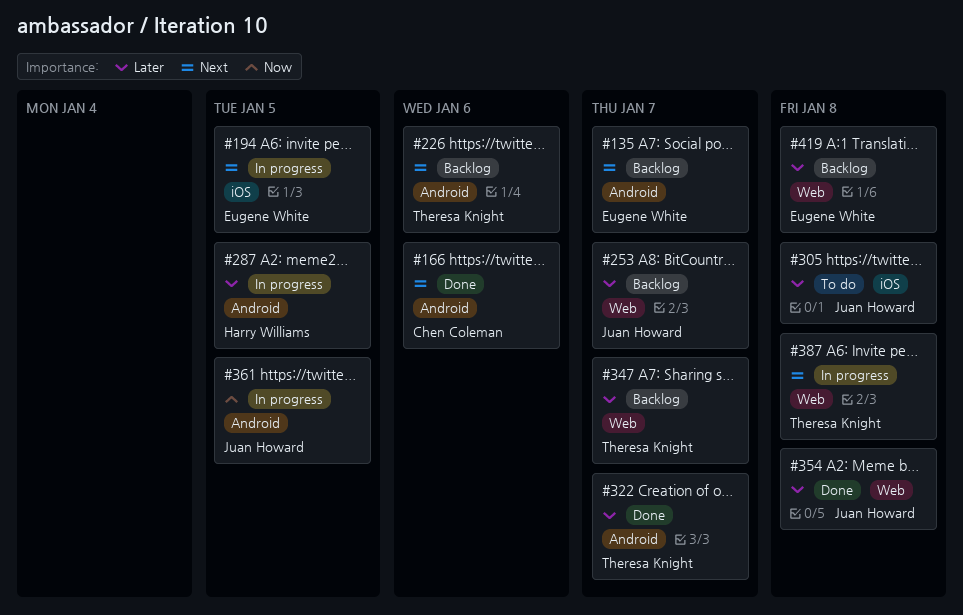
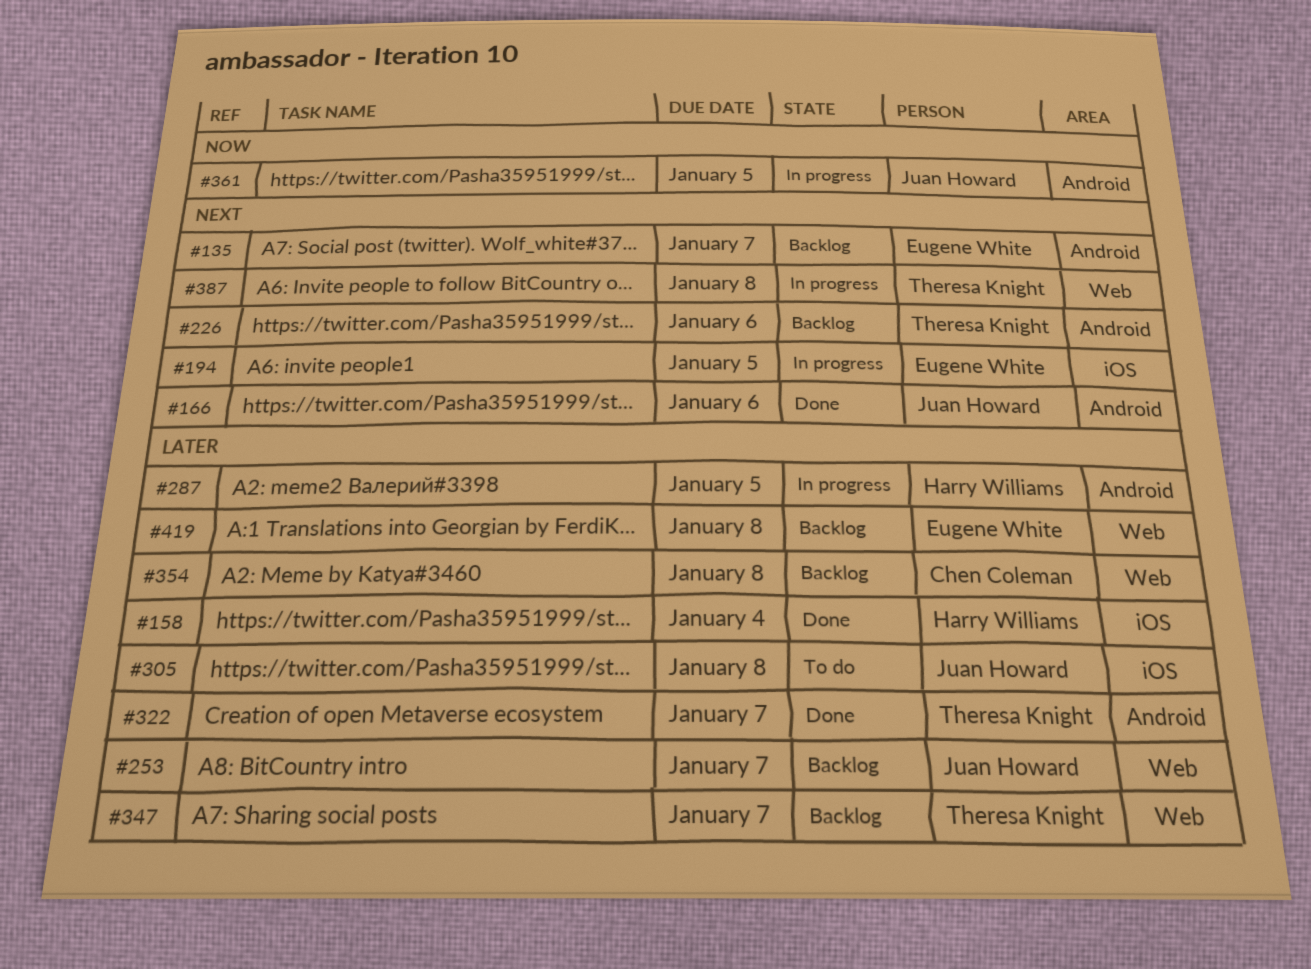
#158: none -> present
#166, owner: Chen Coleman -> Juan Howard
#354, status: Done -> Backlog
#354, owner: Juan Howard -> Chen Coleman

